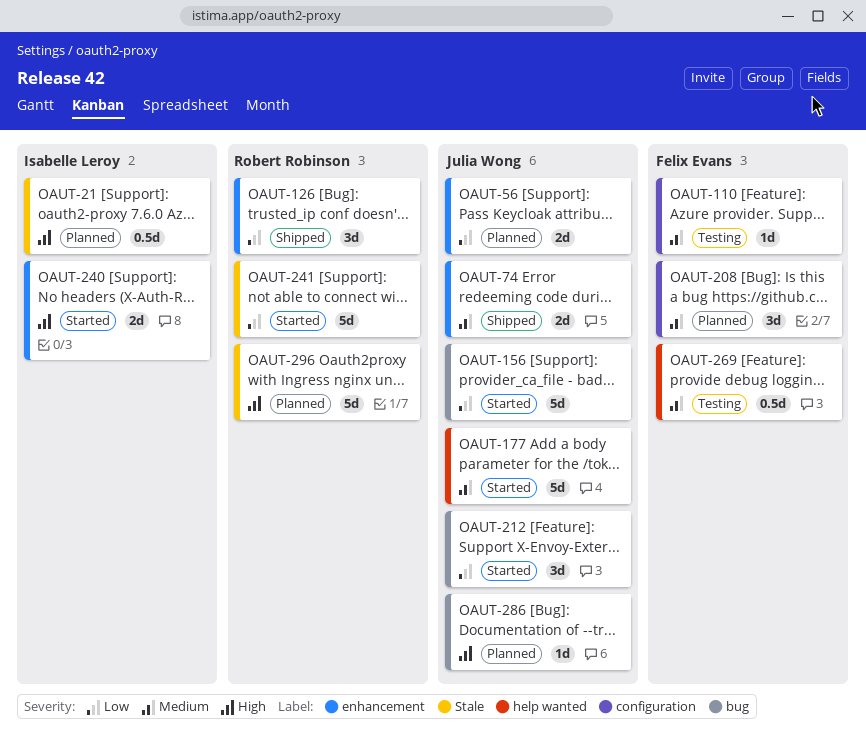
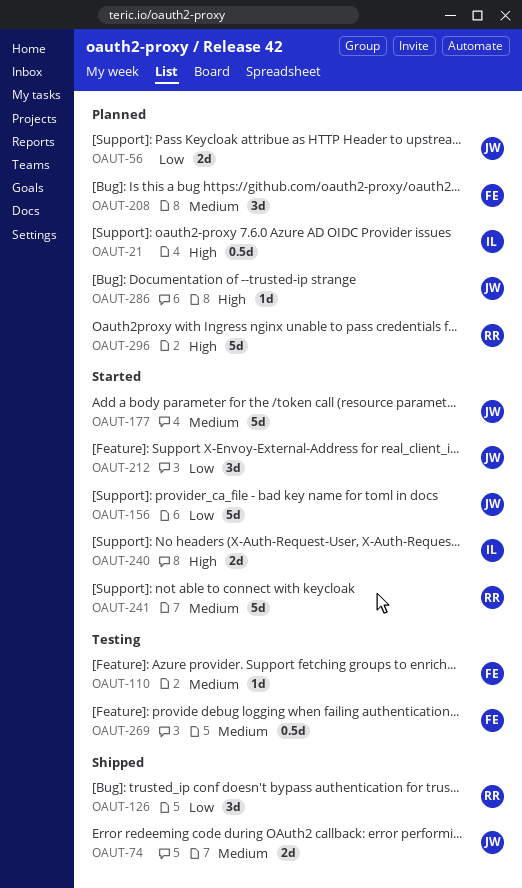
OAUT-241, priority: Low -> Medium

